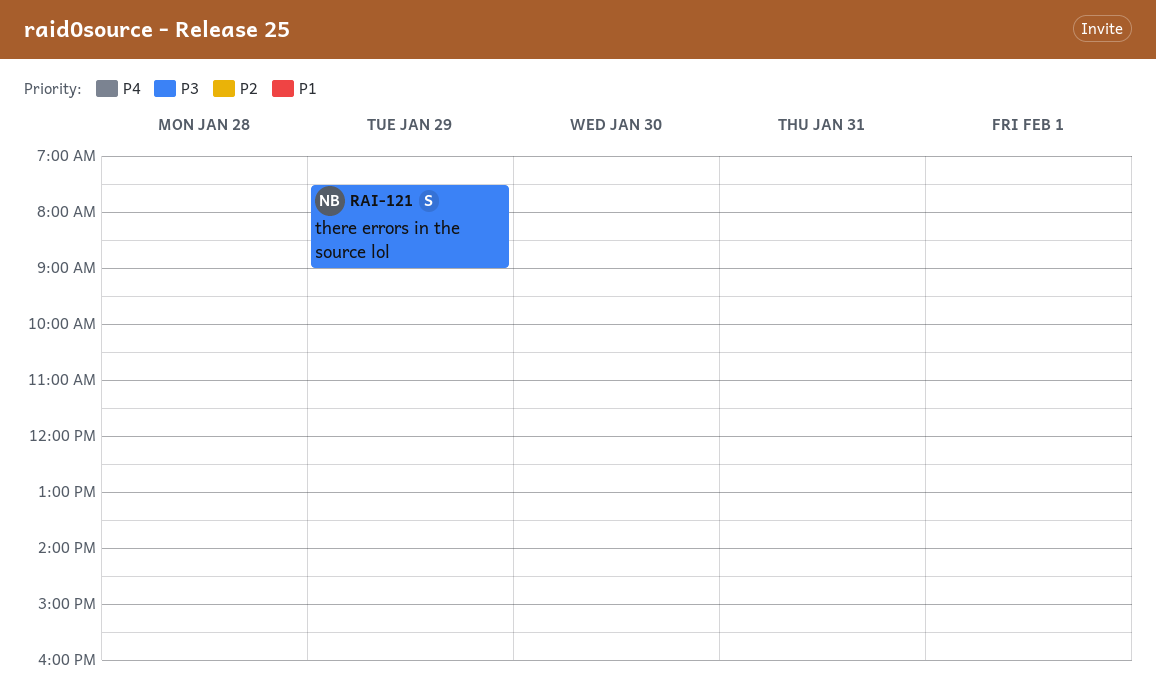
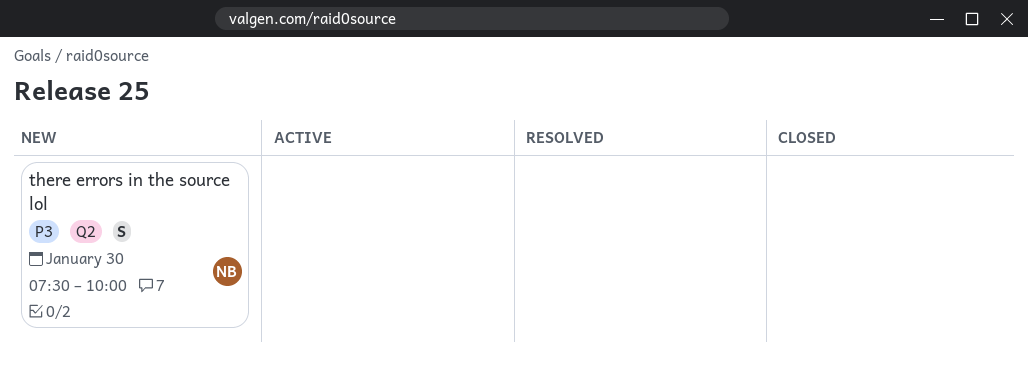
there errors in the source lol, day: Jan 29 -> Jan 30
there errors in the source lol, ends: 09:00 -> 10:00

